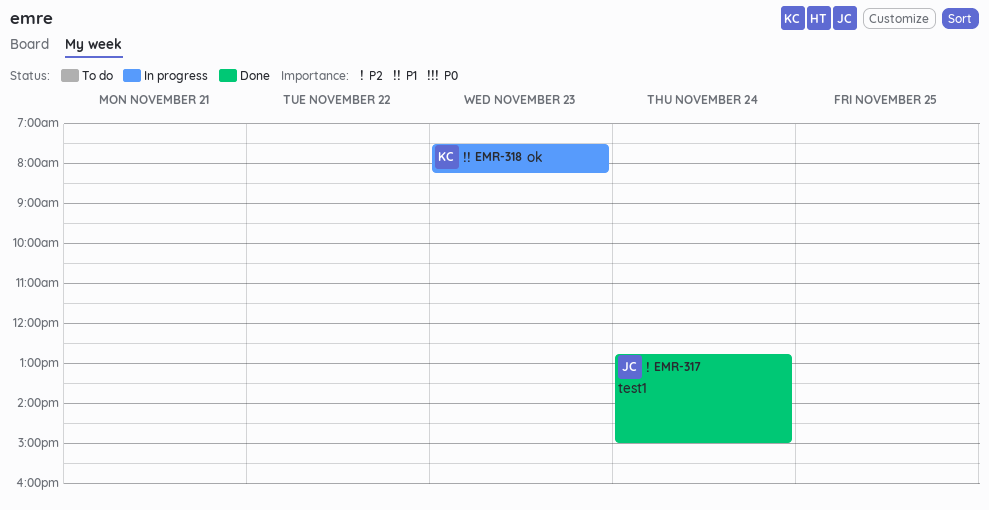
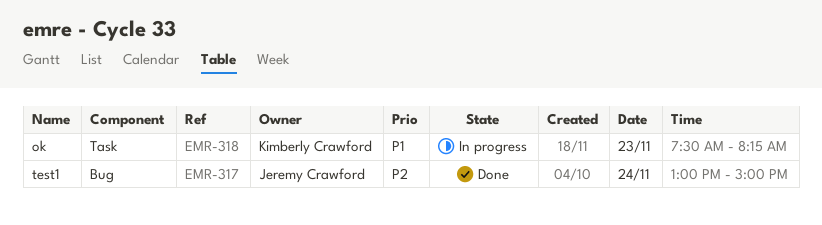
EMR-317, begins: 12:45 -> 13:00

